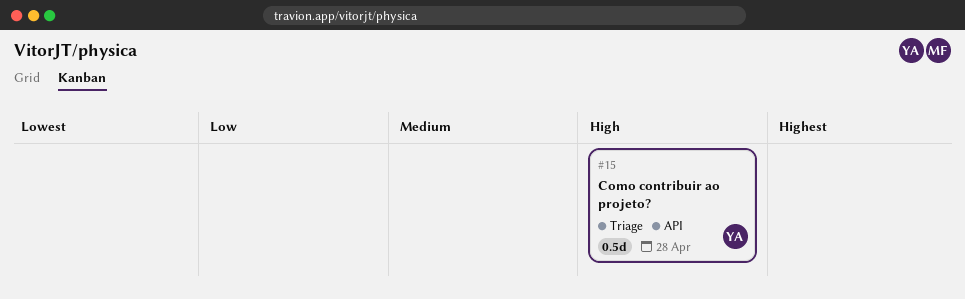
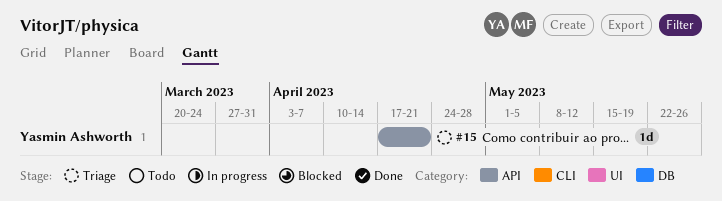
#15, estimate: 0.5d -> 1d
#15, due: Apr 28 -> Apr 21

